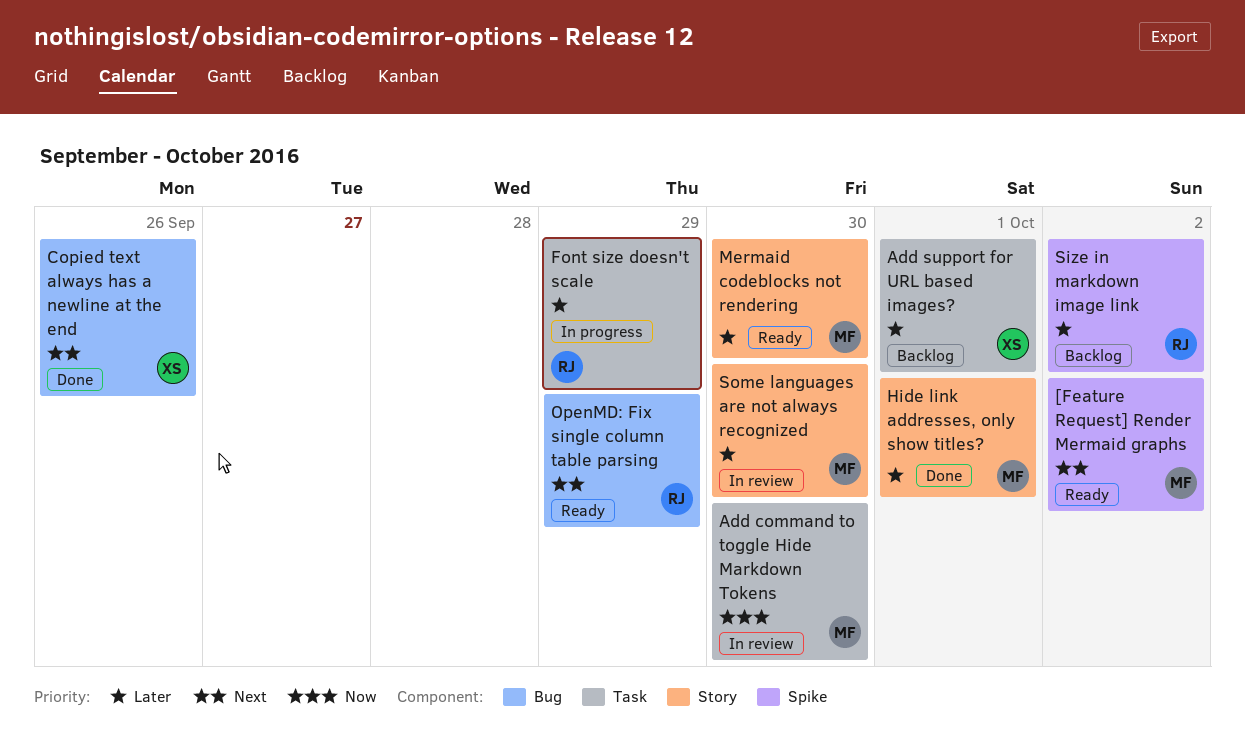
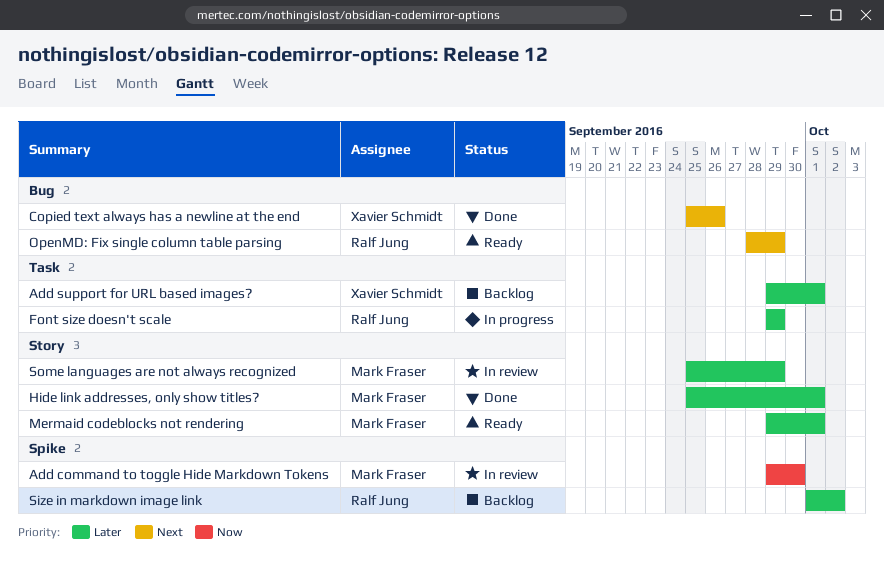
[Feature Request] Render Mermaid graphs: present -> none
Add command to toggle Hide Markdown Tokens, label: Task -> Spike
Mermaid codeblocks not rendering, due: Sep 30 -> Oct 1
Some languages are not always recognized, due: Sep 30 -> Sep 29

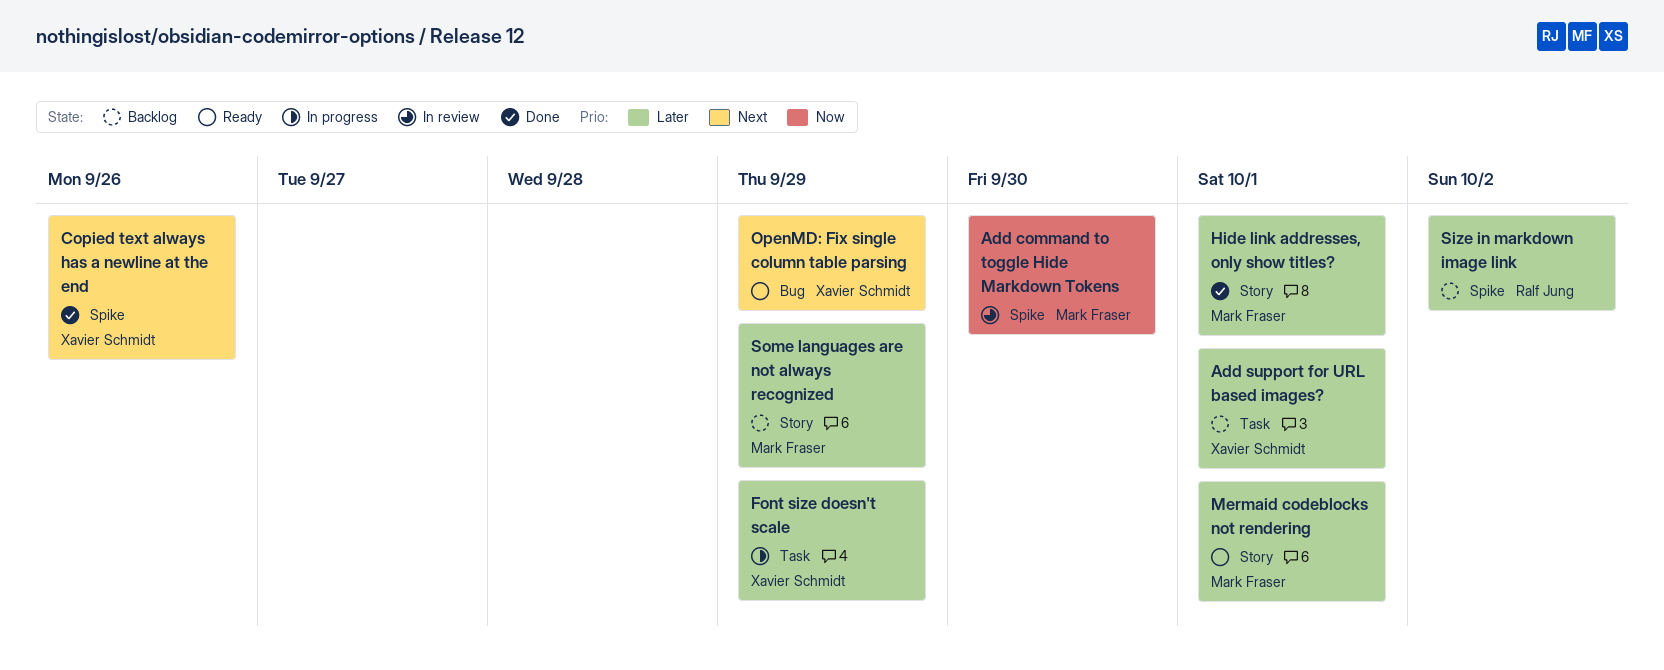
Copied text always has a newline at the end, label: Bug -> Spike
Font size doesn't scale, owner: Ralf Jung -> Xavier Schmidt
OpenMD: Fix single column table parsing, owner: Ralf Jung -> Xavier Schmidt
Some languages are not always recognized, status: In review -> Backlog

